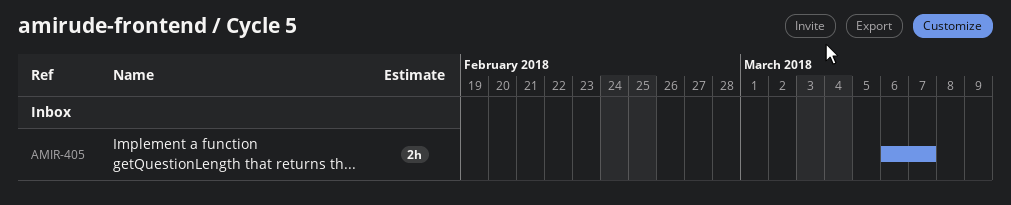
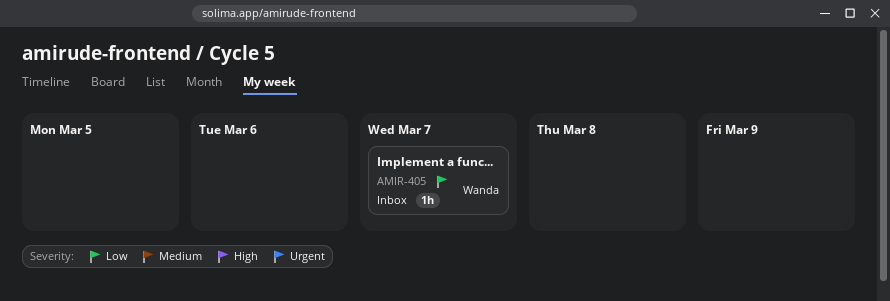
AMIR-405, estimate: 2h -> 1h

